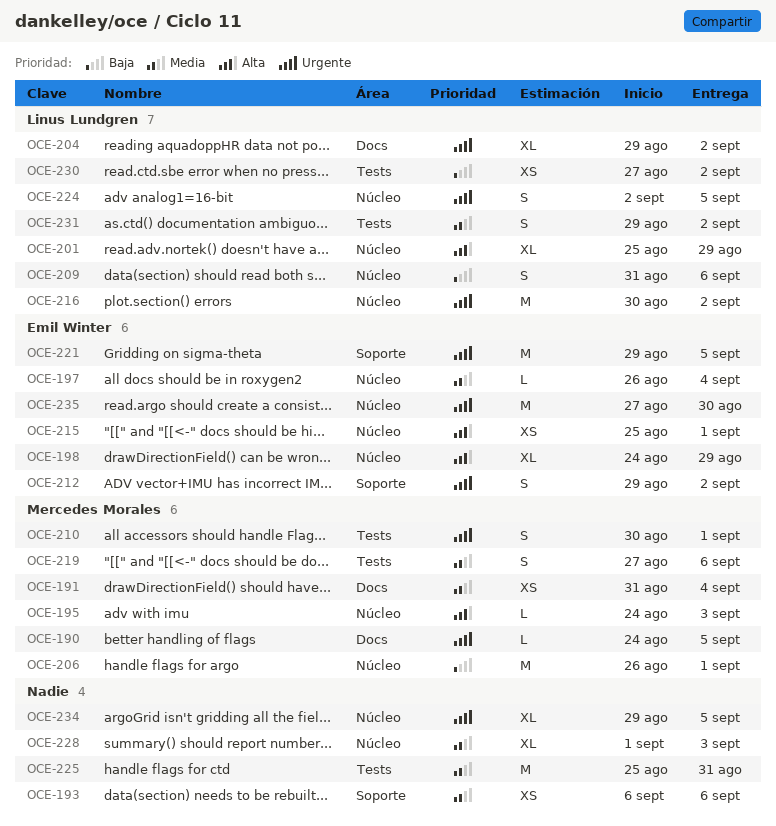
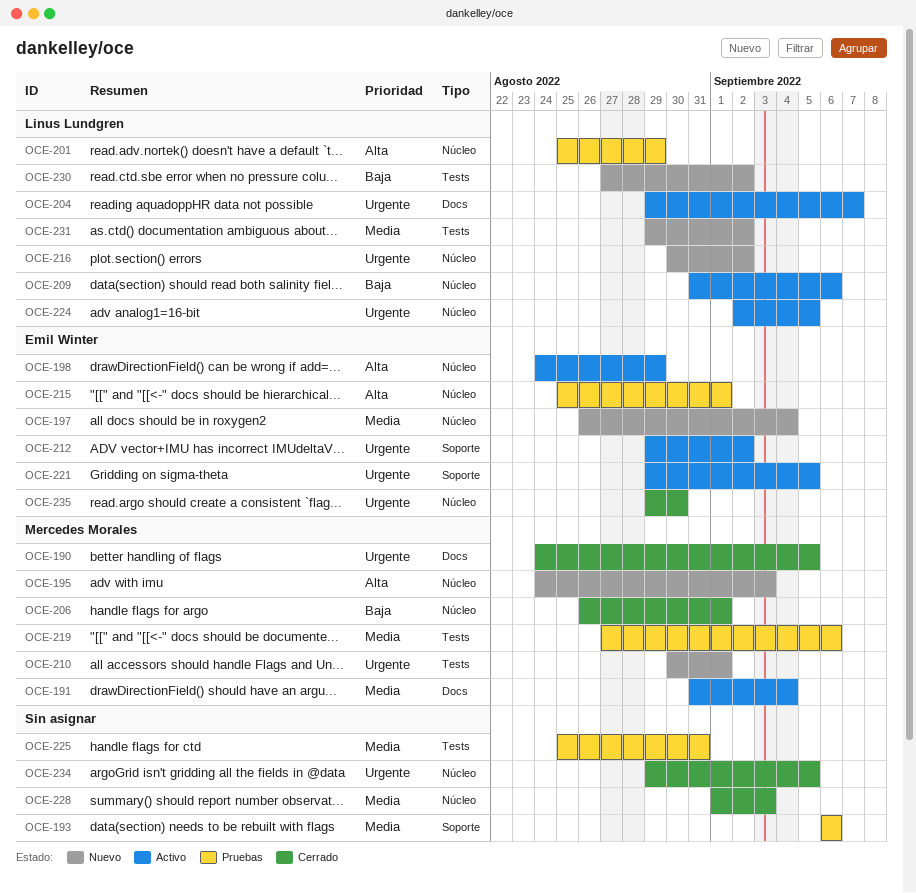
OCE-204, due: Sep 2 -> Sep 7
OCE-235, start: Aug 27 -> Aug 29

